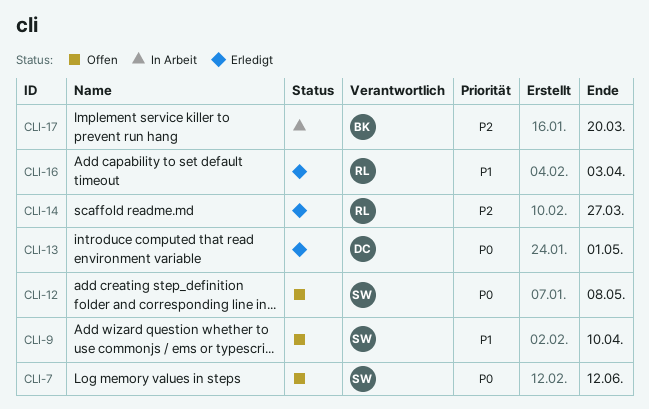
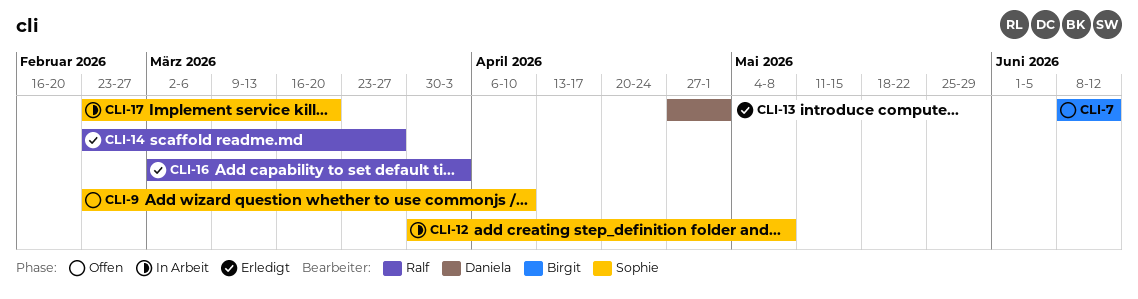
CLI-7, owner: Sophie -> Birgit
CLI-12, status: Offen -> In Arbeit
CLI-17, owner: Birgit -> Sophie

